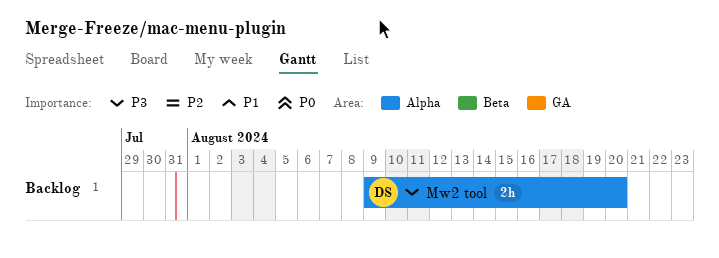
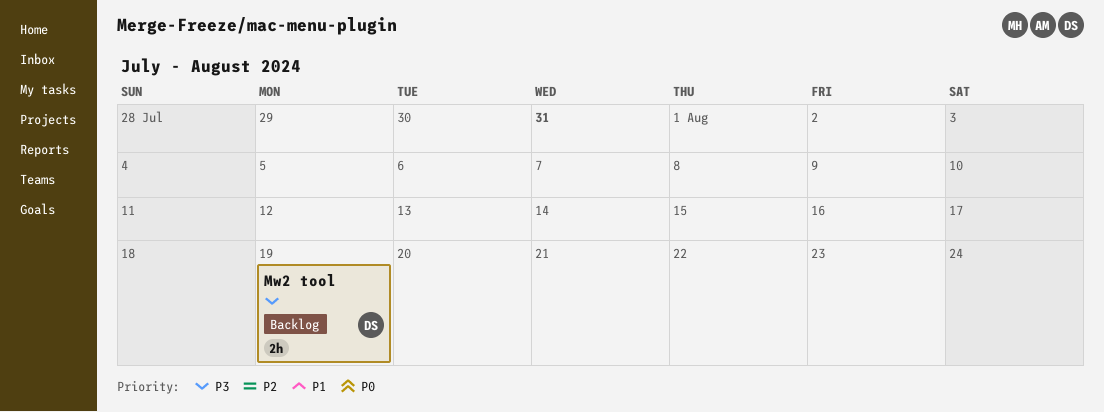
Mw2 tool, due: Aug 20 -> Aug 19

